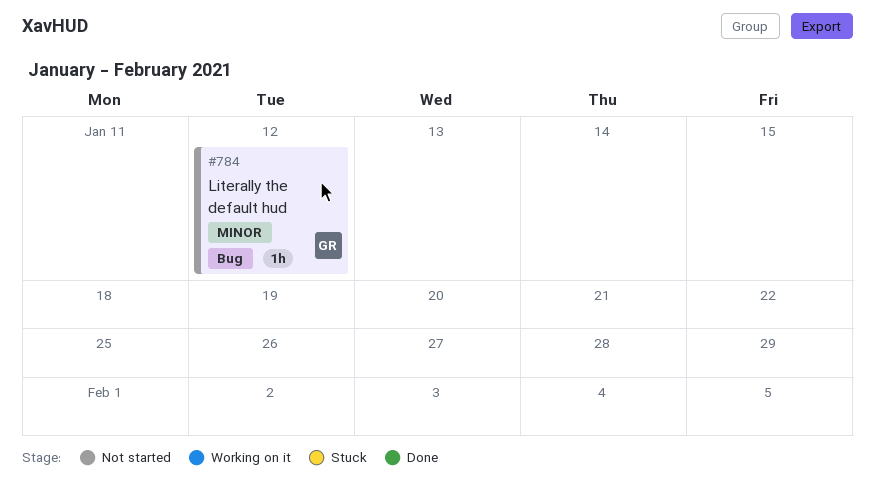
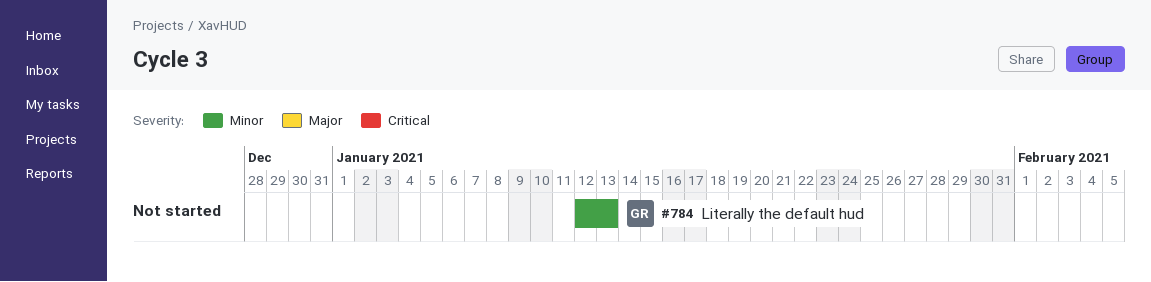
#784, due: Jan 12 -> Jan 13

